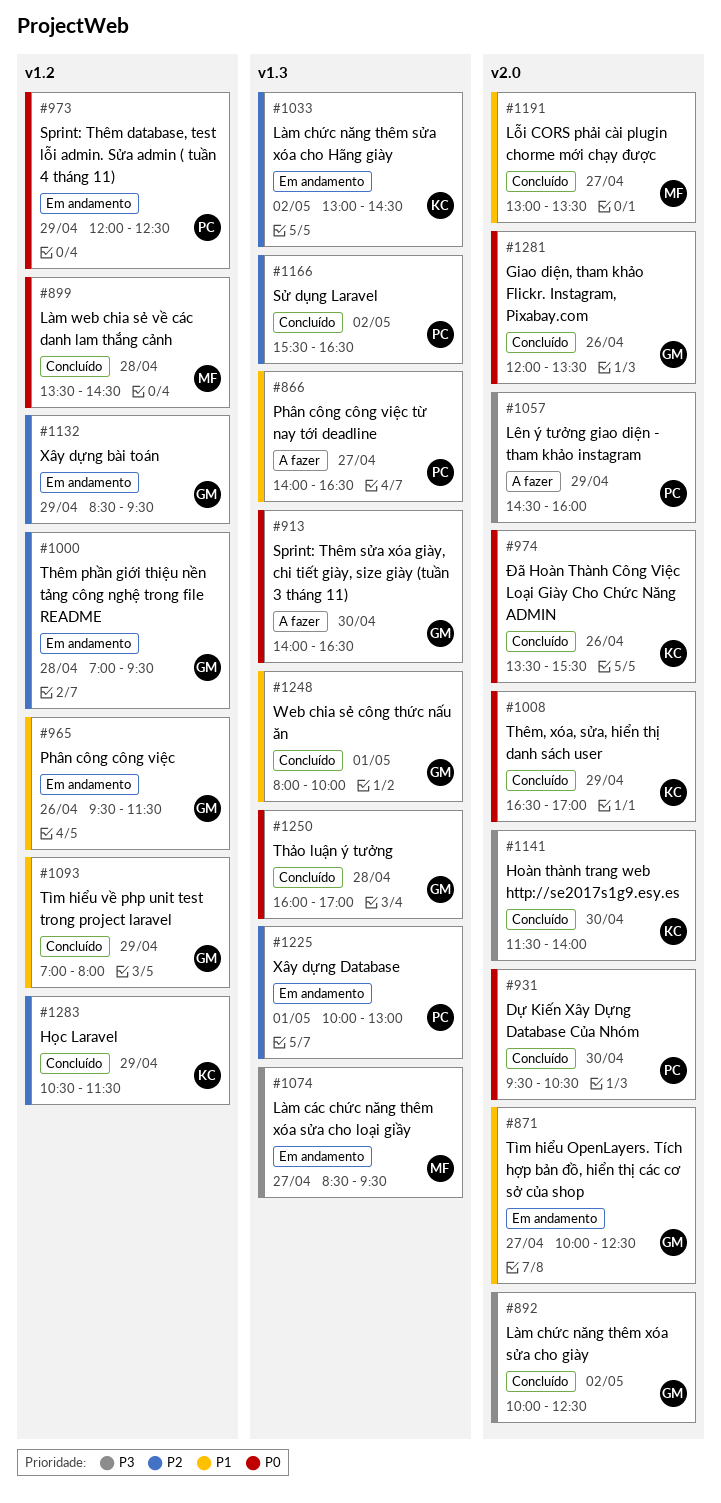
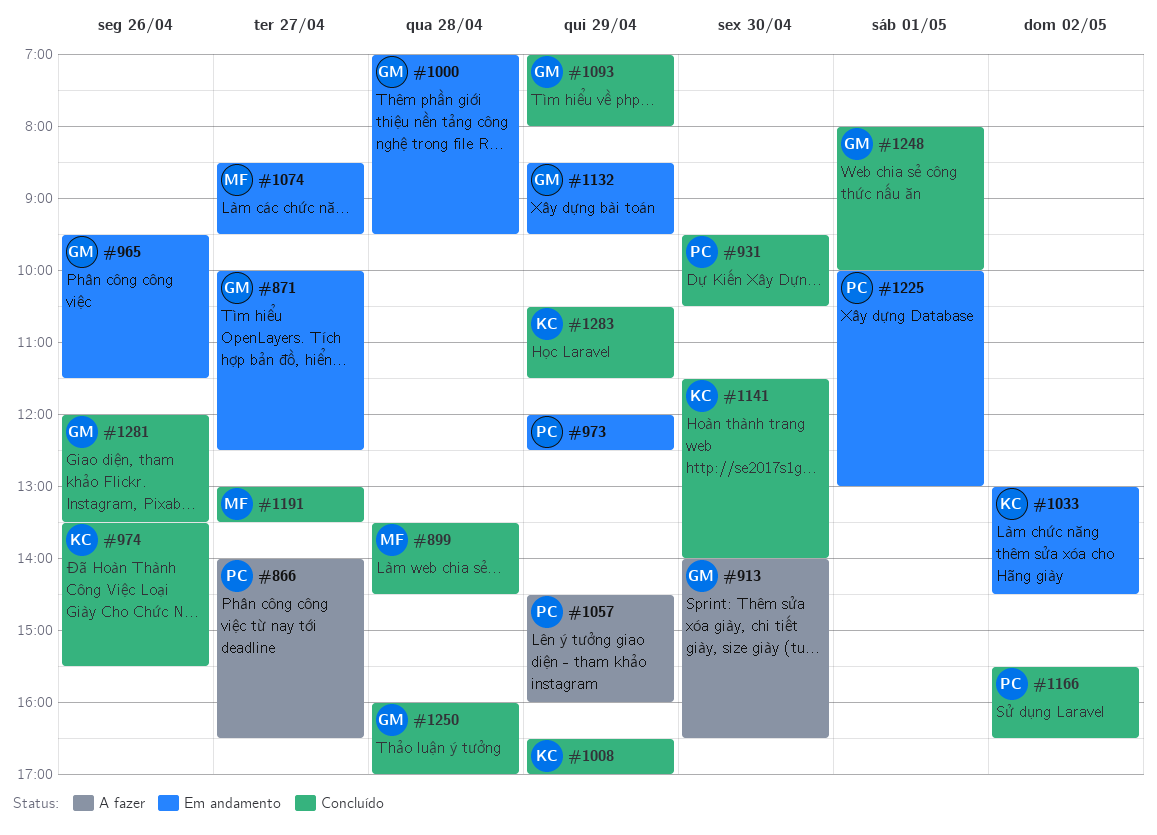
#892: present -> none

